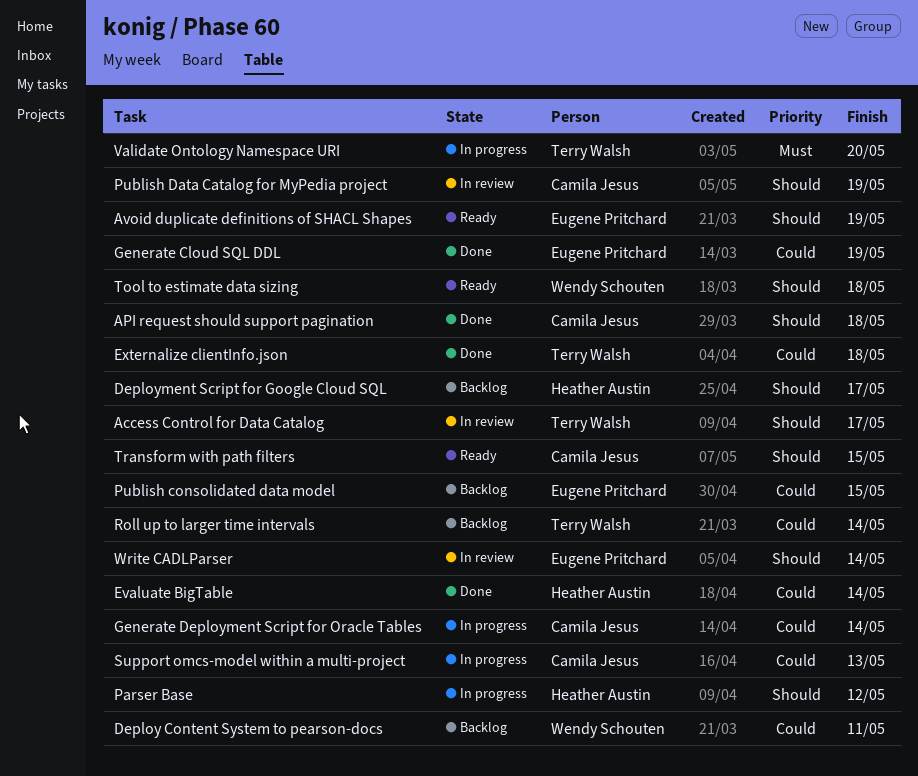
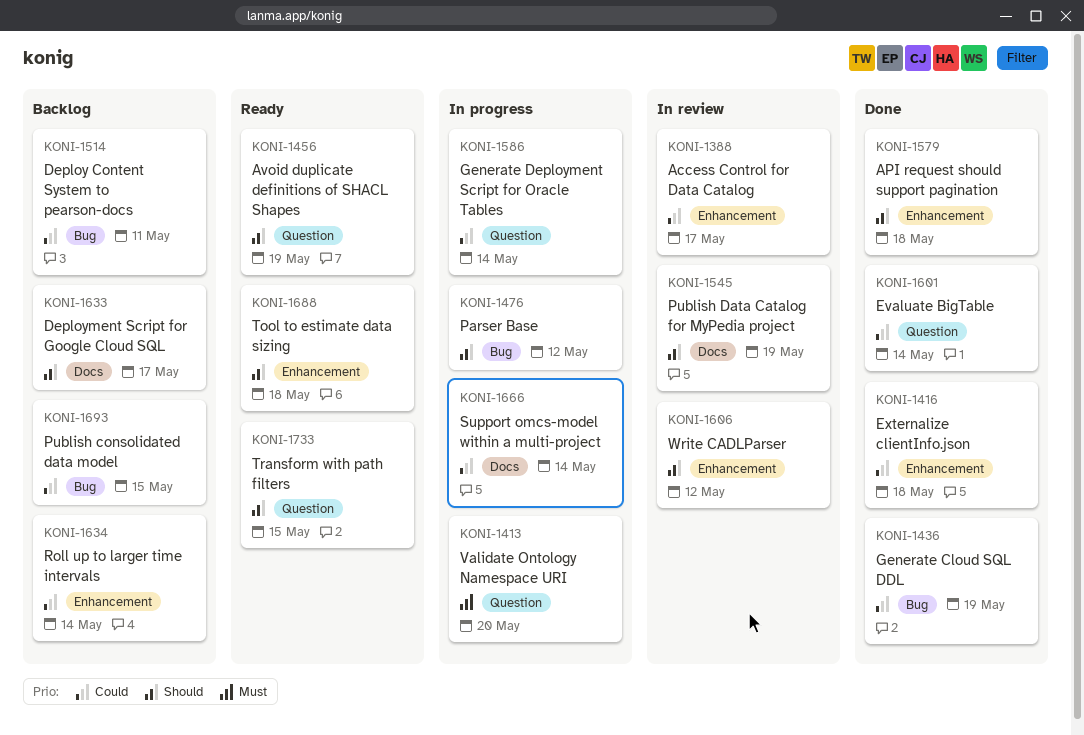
Access Control for Data Catalog, priority: Should -> Could
Support omcs-model within a multi-project, due: May 13 -> May 14
Write CADLParser, due: May 14 -> May 12

